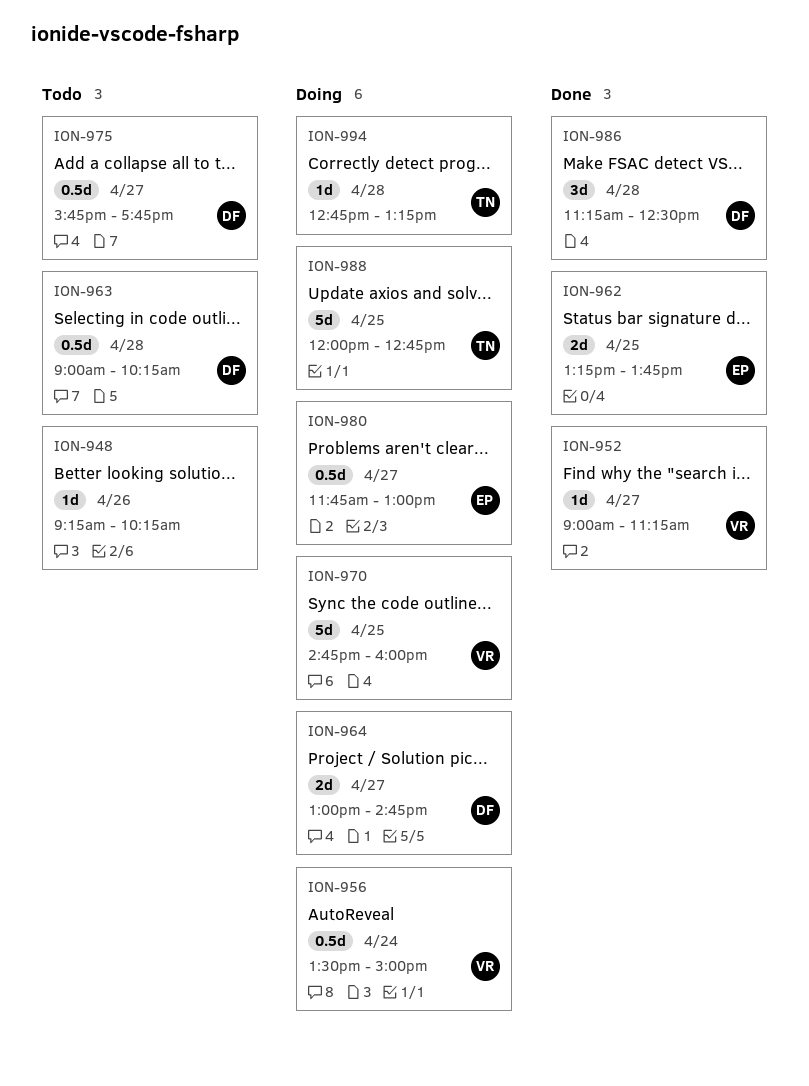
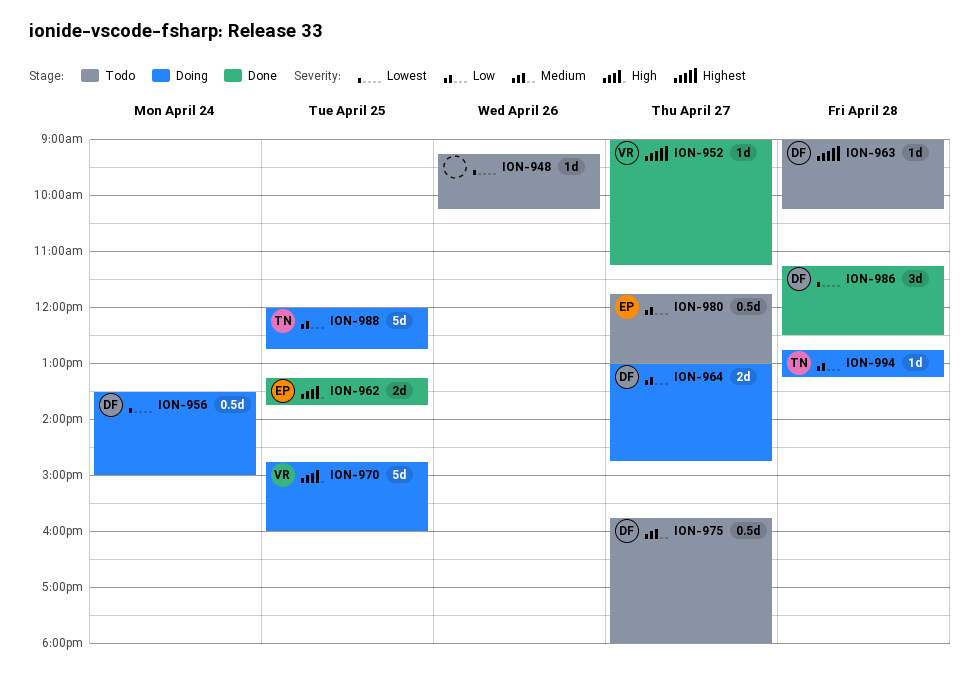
ION-956, owner: VR -> DF
ION-963, estimate: 0.5d -> 1d
ION-975, ends: 17:45 -> 18:00
ION-980, status: Doing -> Todo

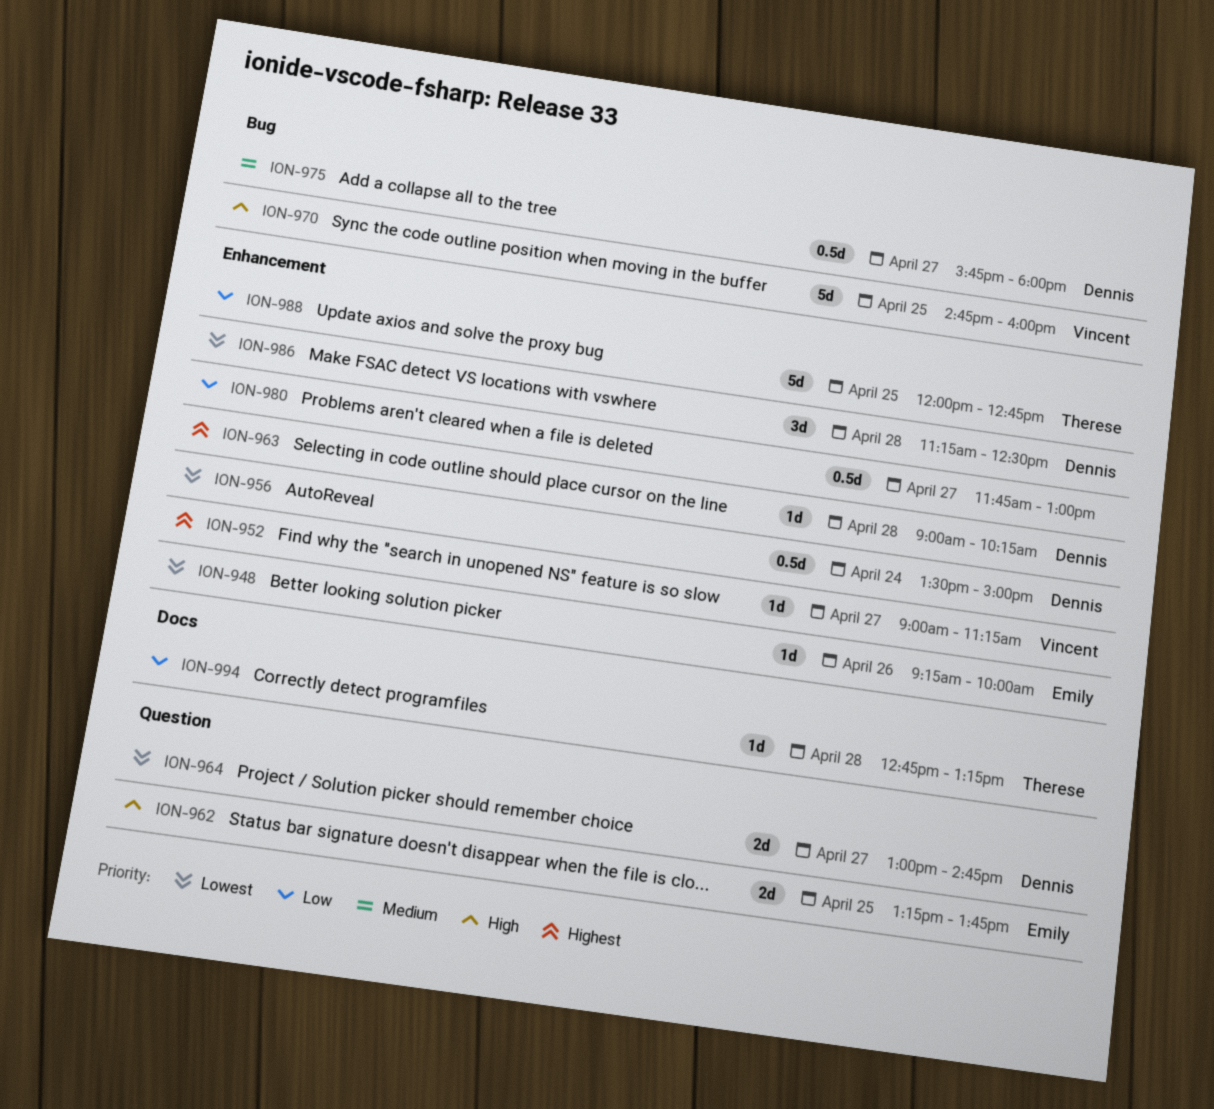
ION-948, owner: none -> Emily
ION-948, ends: 10:15 -> 10:00
ION-964, priority: Low -> Lowest
ION-980, owner: Emily -> none

